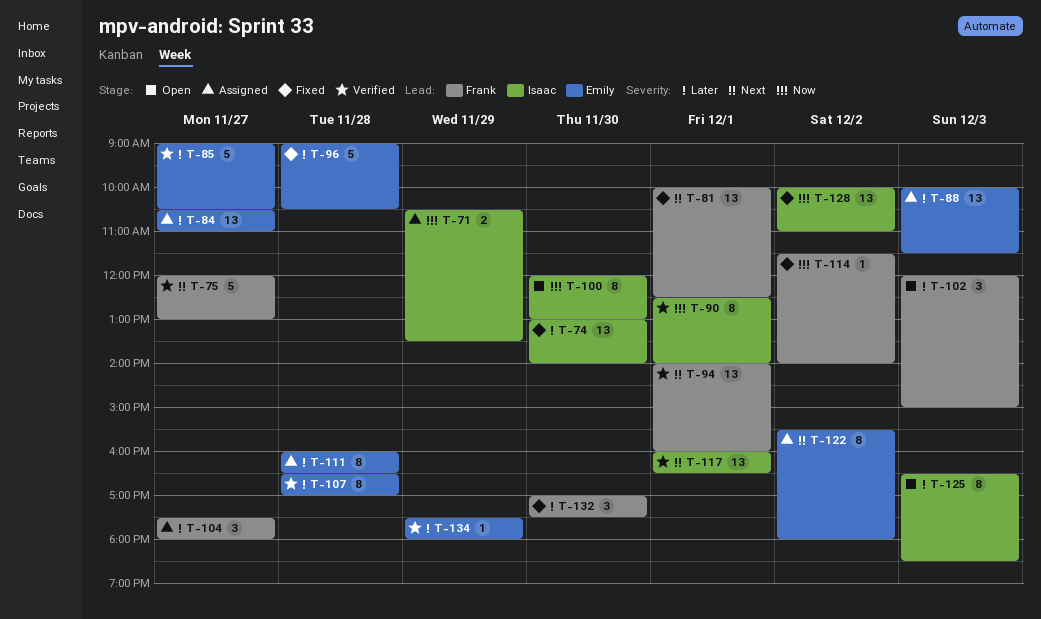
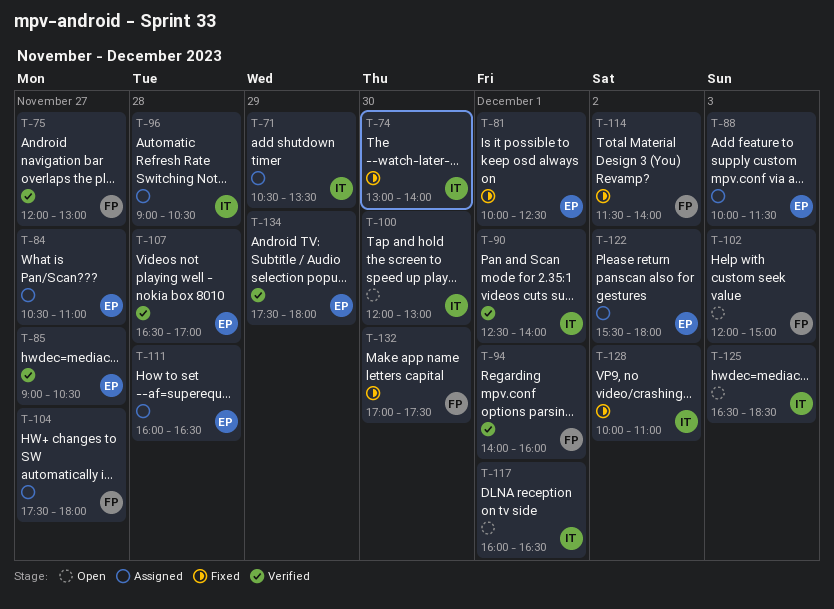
T-81, owner: Frank -> Emily
T-96, status: Fixed -> Assigned
T-96, owner: Emily -> Isaac
T-117, status: Verified -> Open

